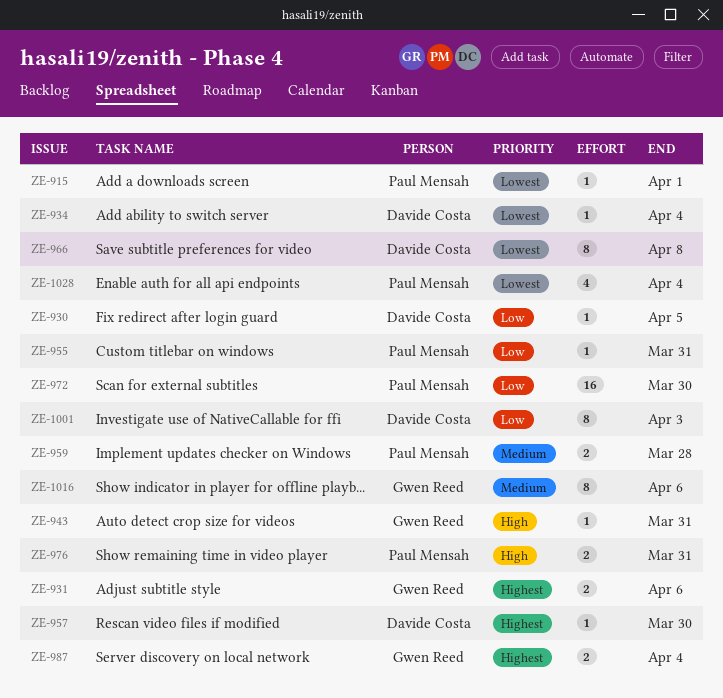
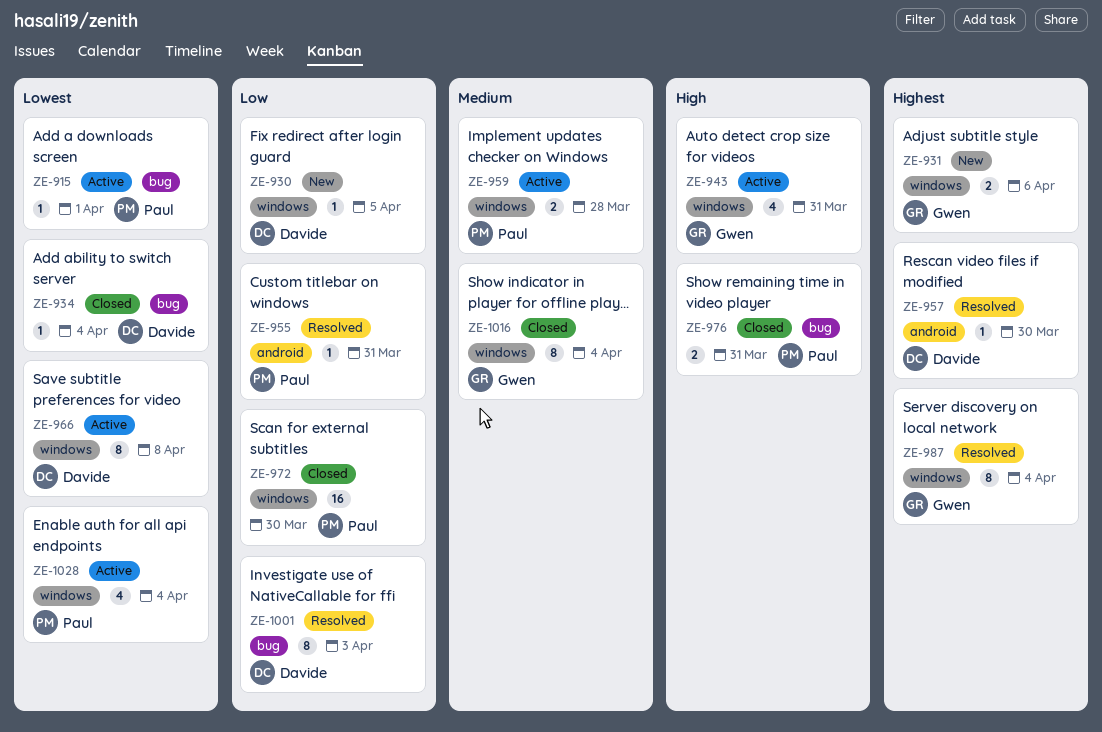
ZE-943, estimate: 1 -> 4
ZE-987, estimate: 2 -> 8
ZE-1016, due: Apr 6 -> Apr 4

